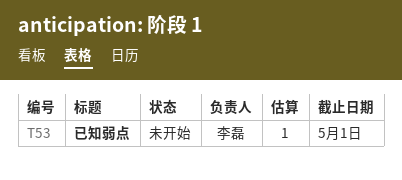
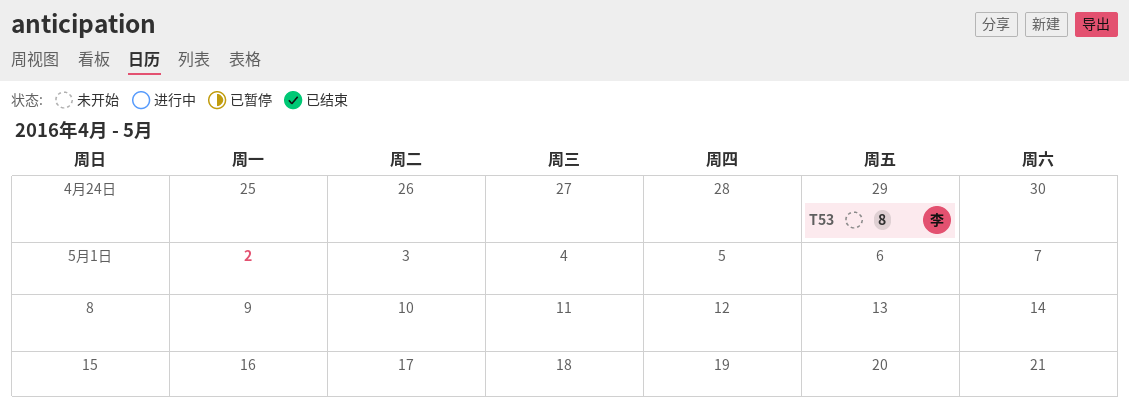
T53, estimate: 1 -> 8
T53, due: May 1 -> Apr 29

